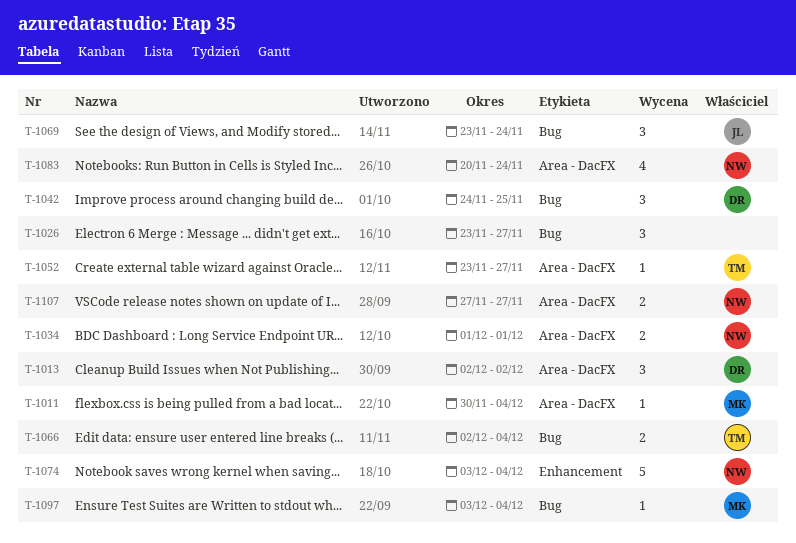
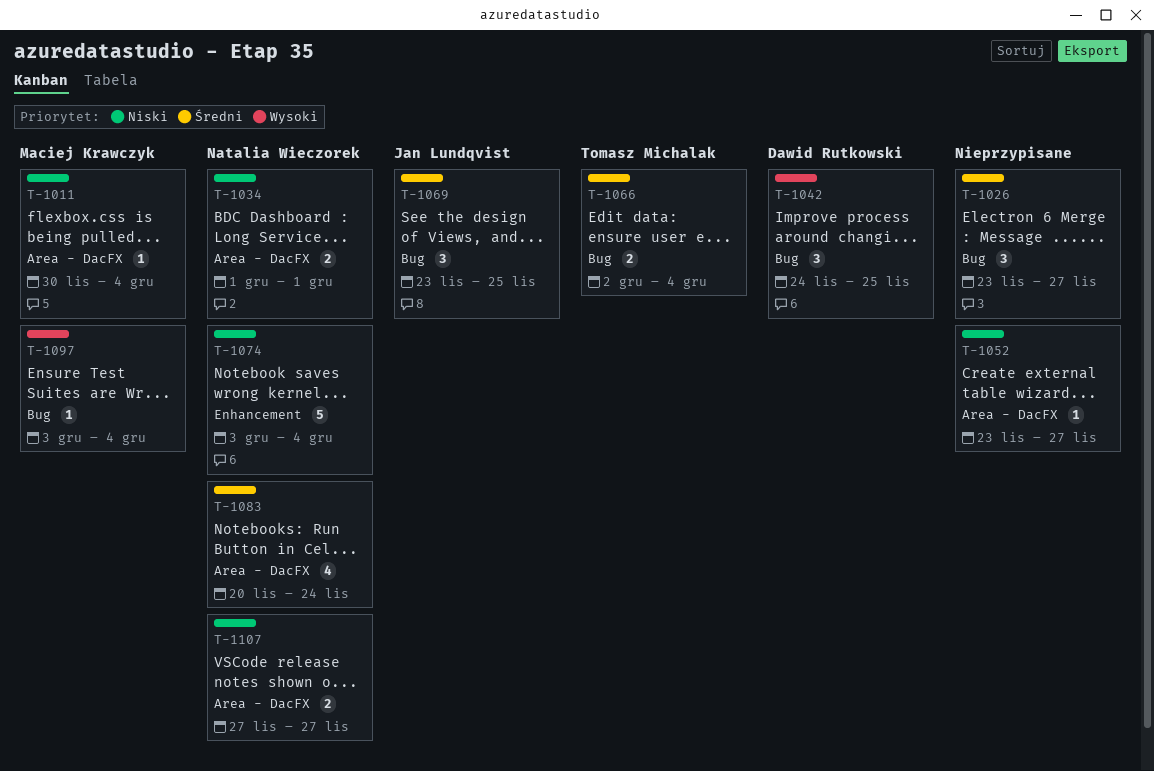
T-1013: present -> none
T-1052, owner: Tomasz Michalak -> none
T-1069, due: Nov 24 -> Nov 25

